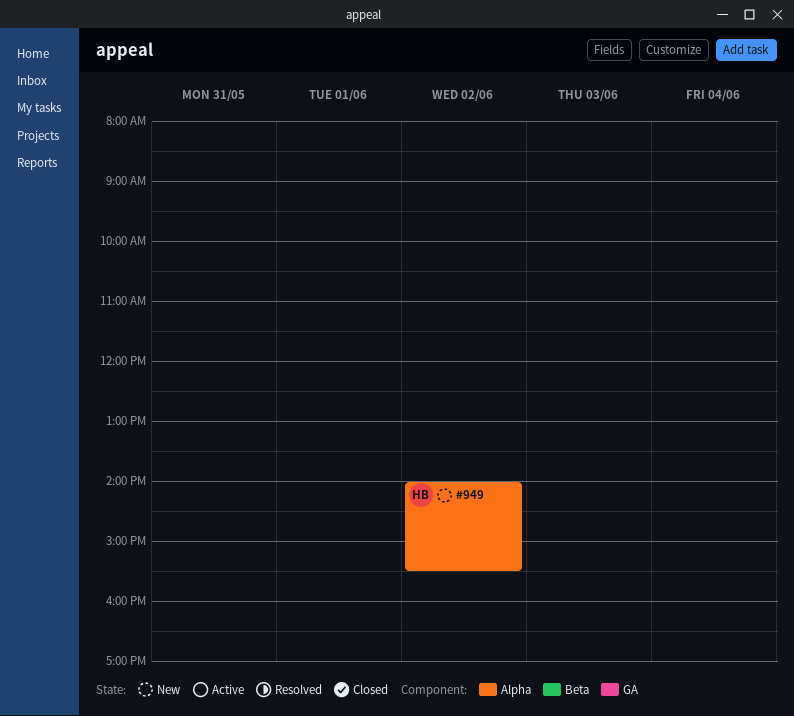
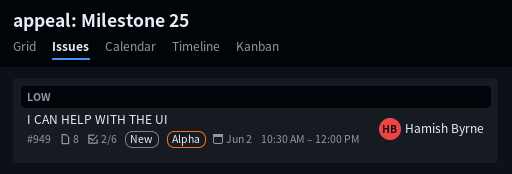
#949, begins: 14:00 -> 10:30
#949, ends: 15:30 -> 12:00

